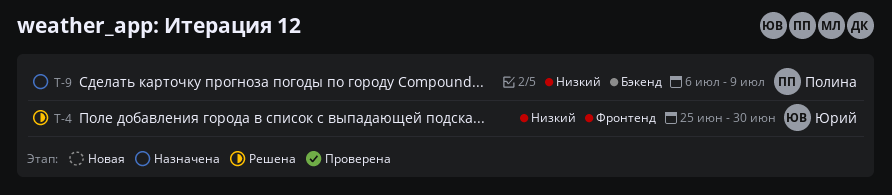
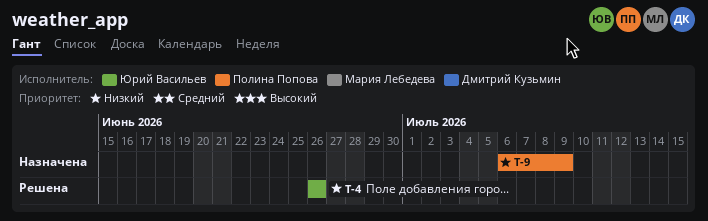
T-4, start: Jun 25 -> Jun 26
T-4, due: Jun 30 -> Jun 26

